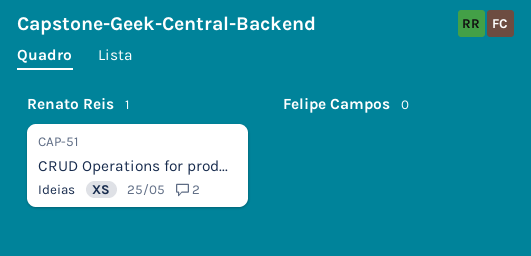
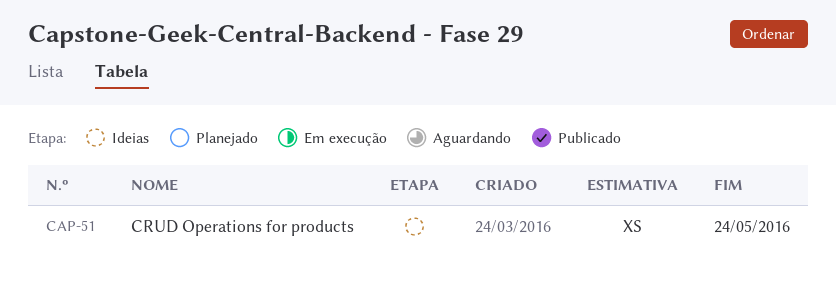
CAP-51, due: May 25 -> May 24

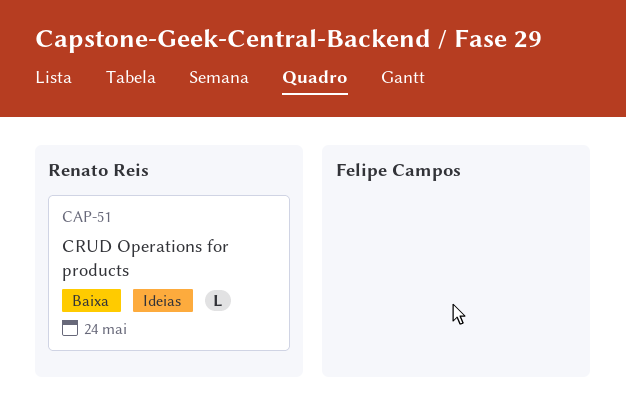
CAP-51, estimate: XS -> L

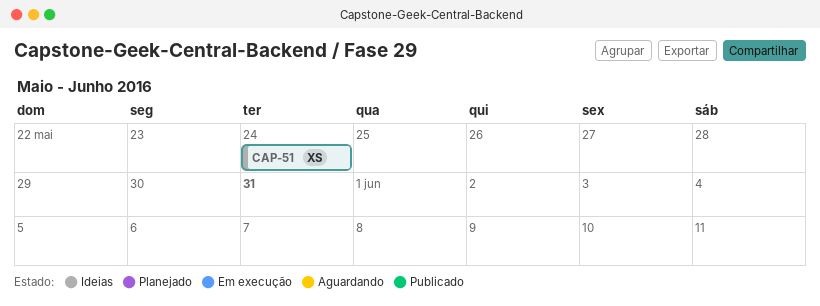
CAP-51, estimate: L -> XS

